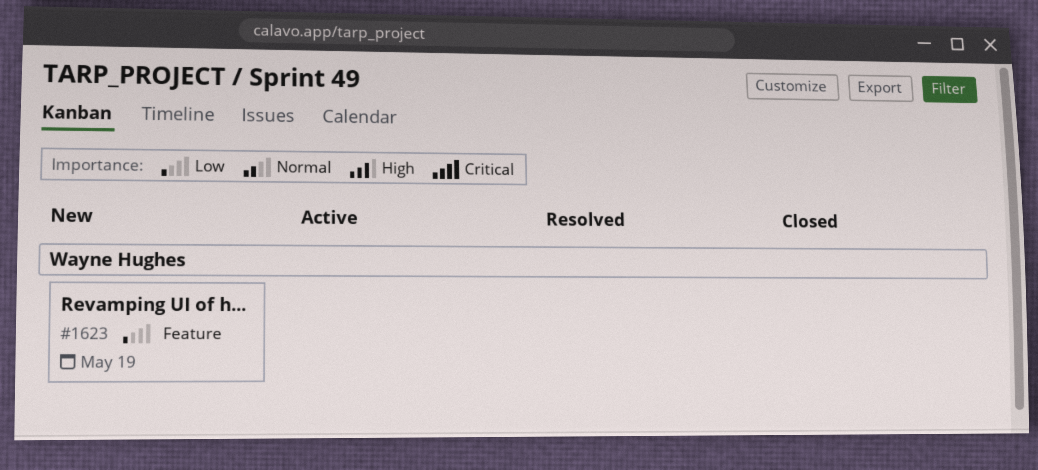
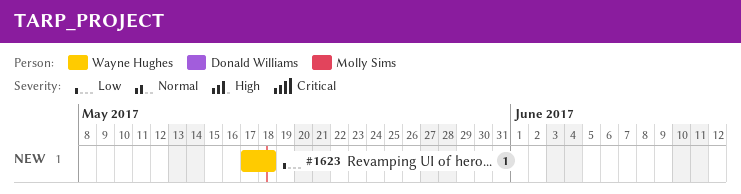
#1623, due: May 19 -> May 18

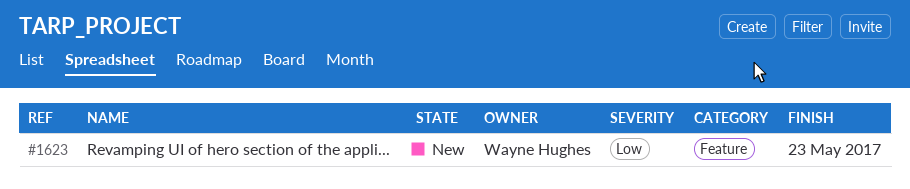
#1623, due: May 18 -> May 23

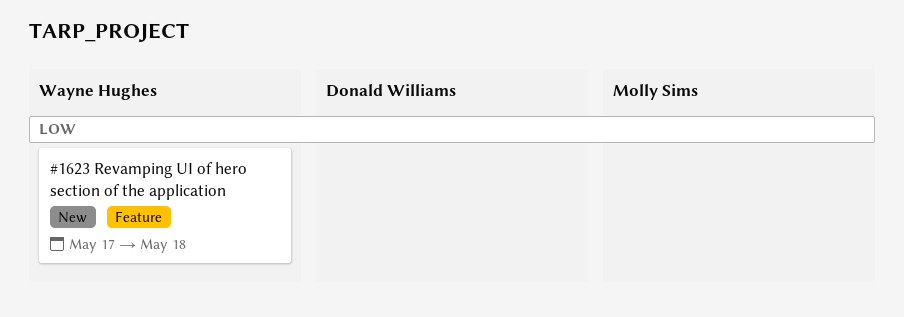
#1623, due: May 23 -> May 18

